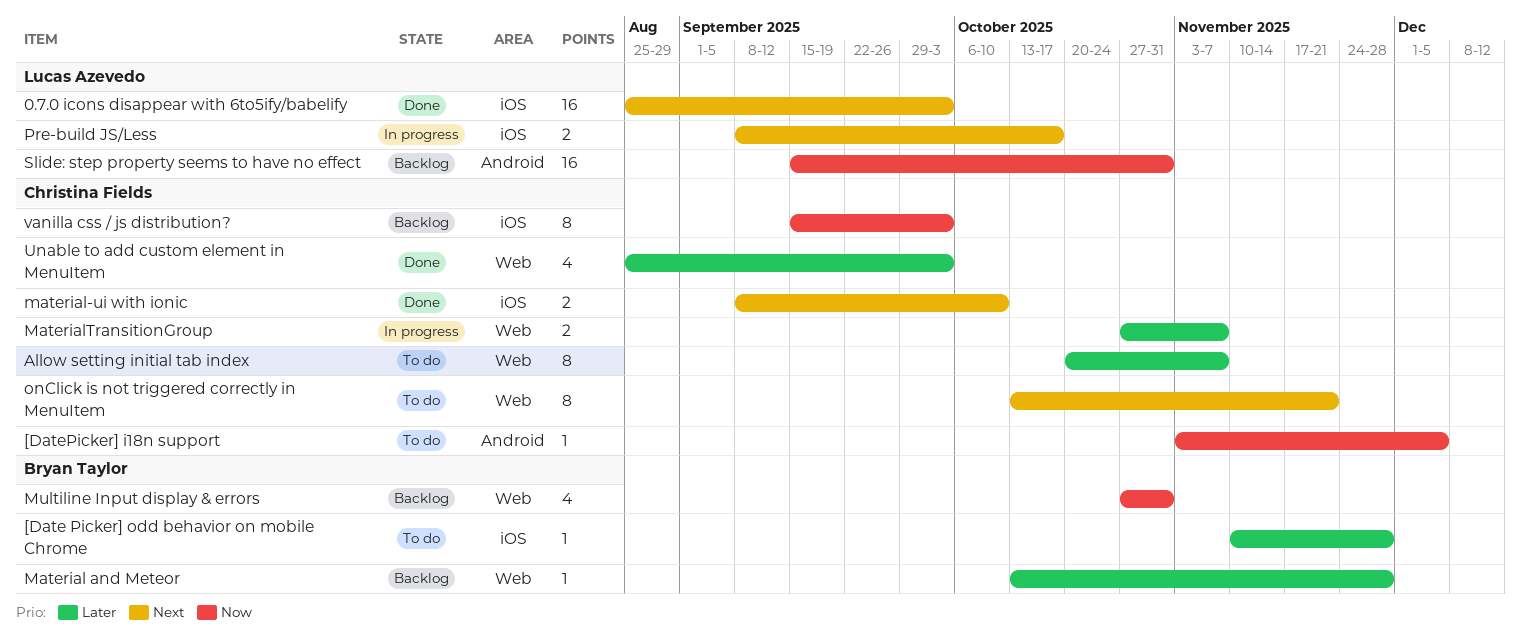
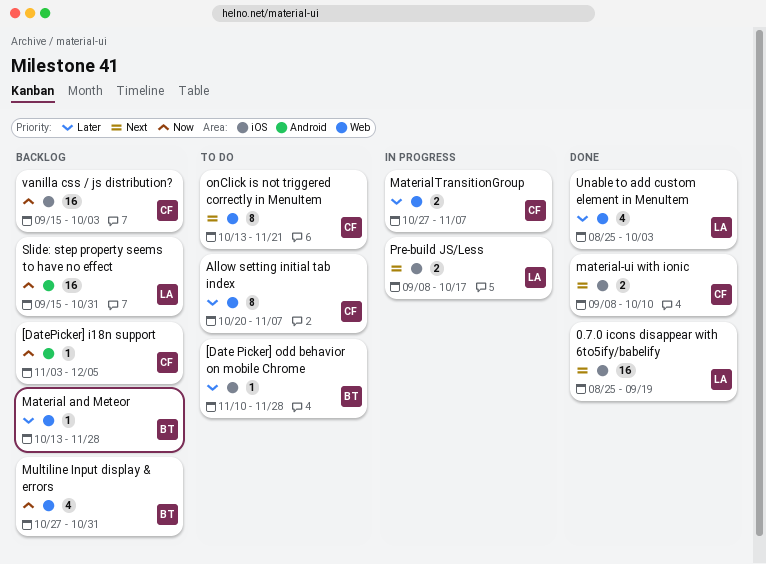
0.7.0 icons disappear with 6to5ify/babelify, due: Oct 3 -> Sep 19
[DatePicker] i18n support, status: To do -> Backlog
Unable to add custom element in MenuItem, owner: Christina Fields -> Lucas Azevedo
vanilla css / js distribution?, estimate: 8 -> 16

